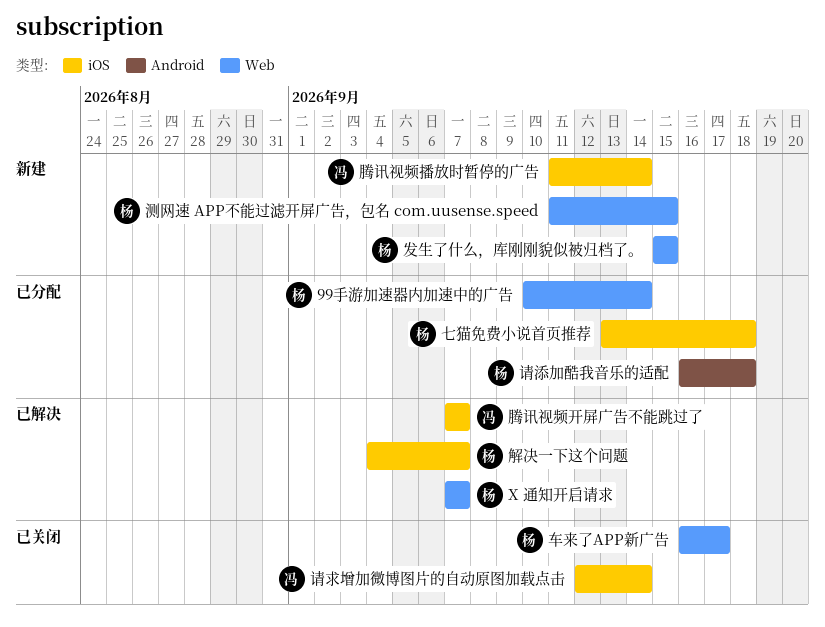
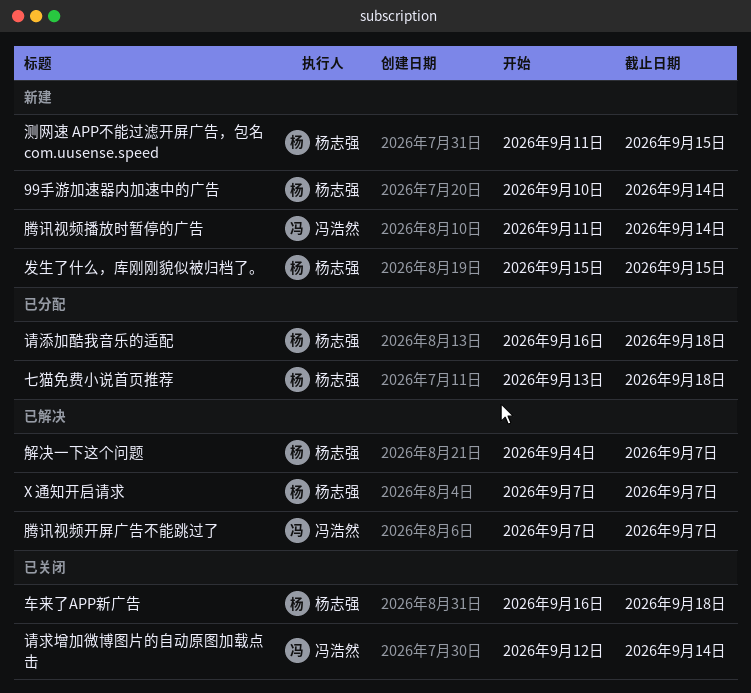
99手游加速器内加速中的广告, status: 已分配 -> 新建
车来了APP新广告, due: Sep 17 -> Sep 18

